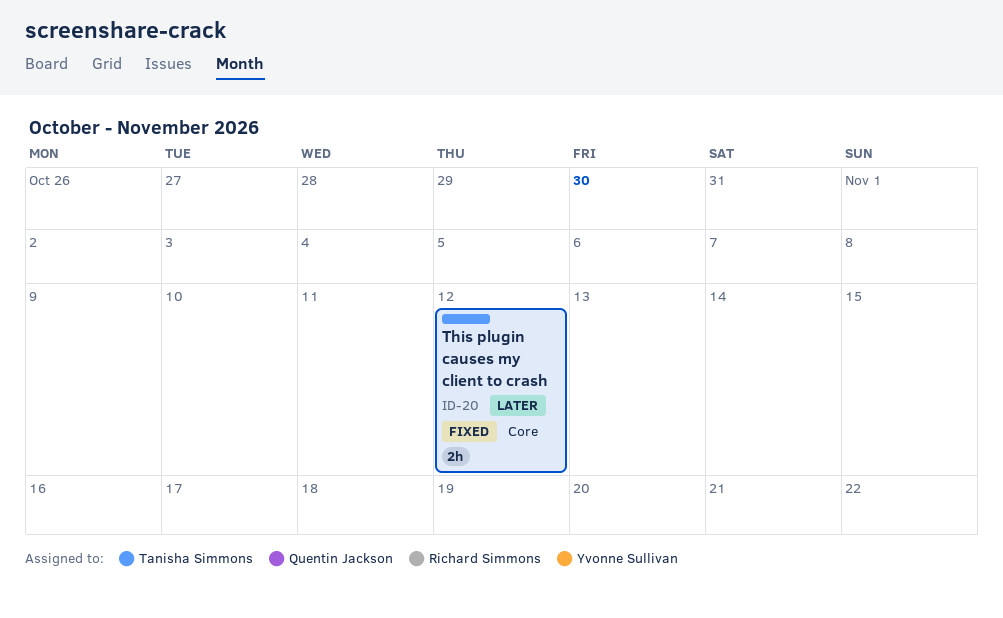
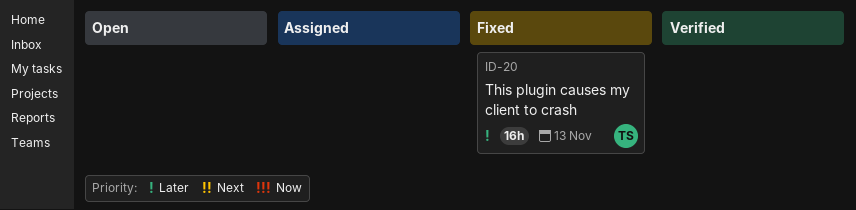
ID-20, estimate: 2h -> 16h
ID-20, due: Nov 12 -> Nov 13

